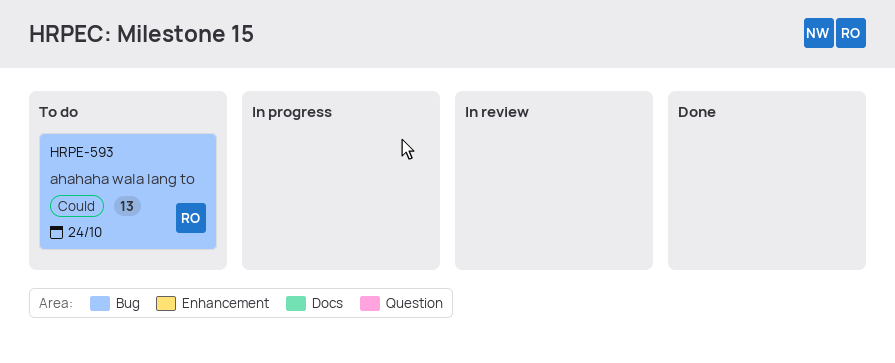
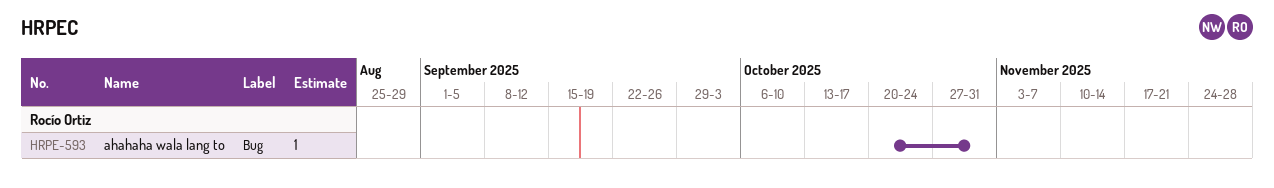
HRPE-593, estimate: 13 -> 1
HRPE-593, due: Oct 24 -> Oct 31

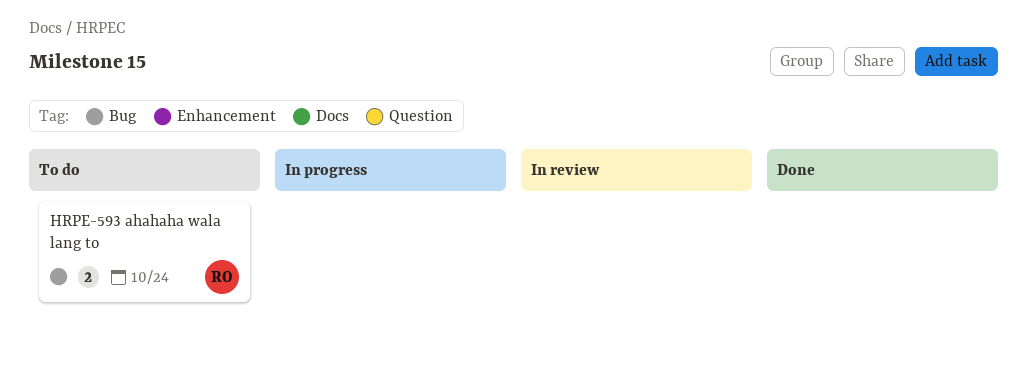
HRPE-593, estimate: 1 -> 2
HRPE-593, due: Oct 31 -> Oct 24

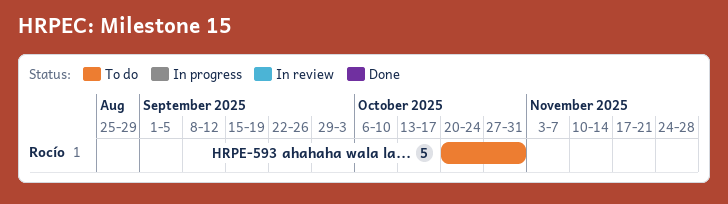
HRPE-593, estimate: 2 -> 5
HRPE-593, due: Oct 24 -> Oct 31

